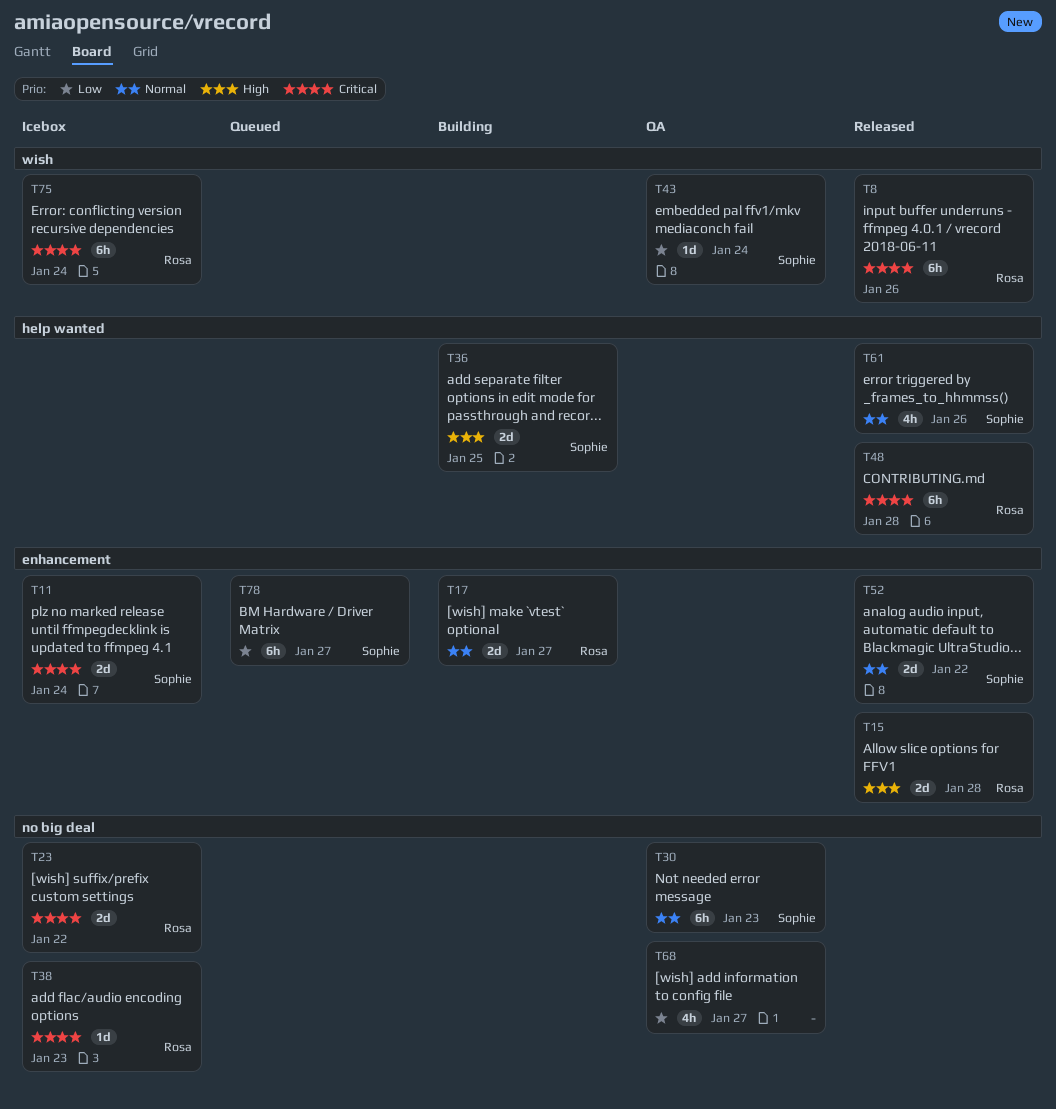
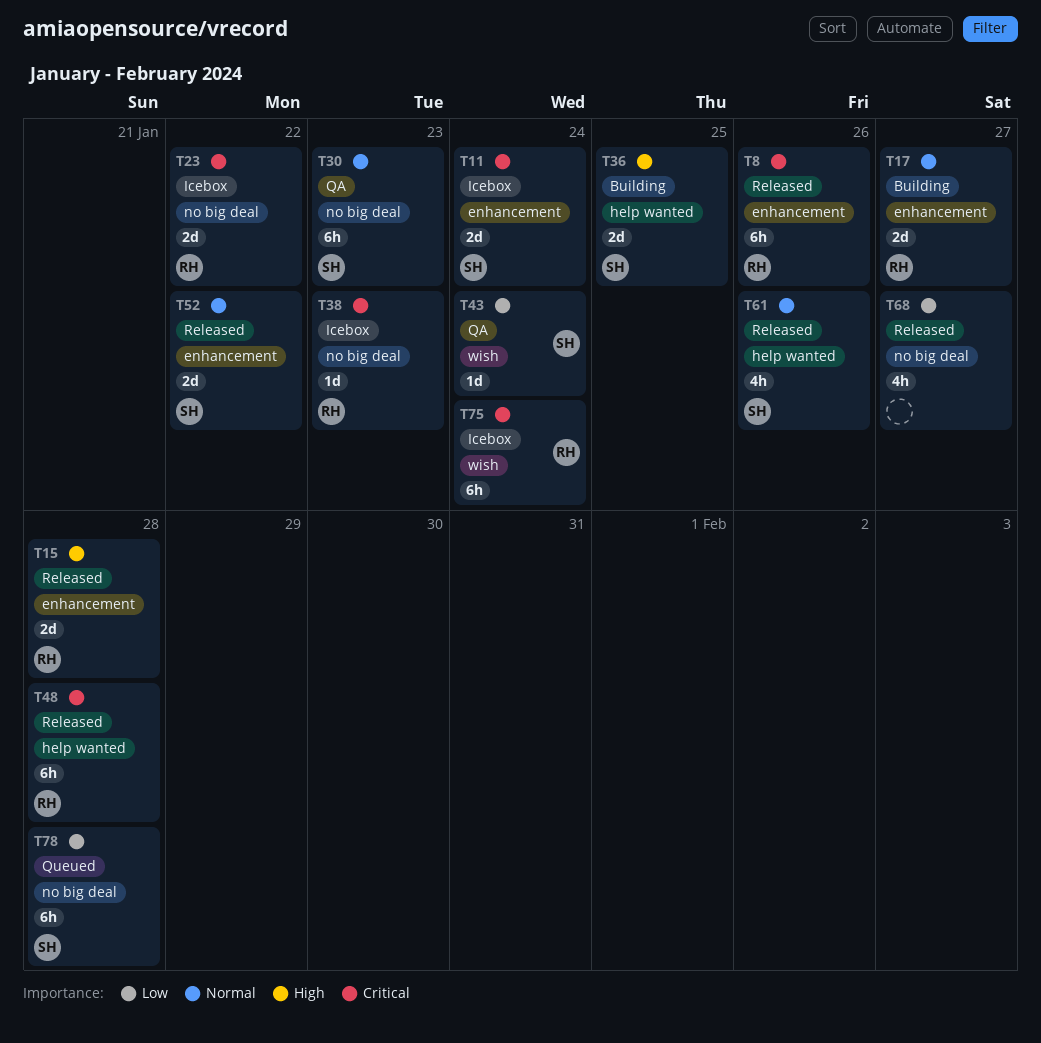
T8, label: wish -> enhancement
T68, status: QA -> Released
T78, label: enhancement -> no big deal
T78, day: Jan 27 -> Jan 28

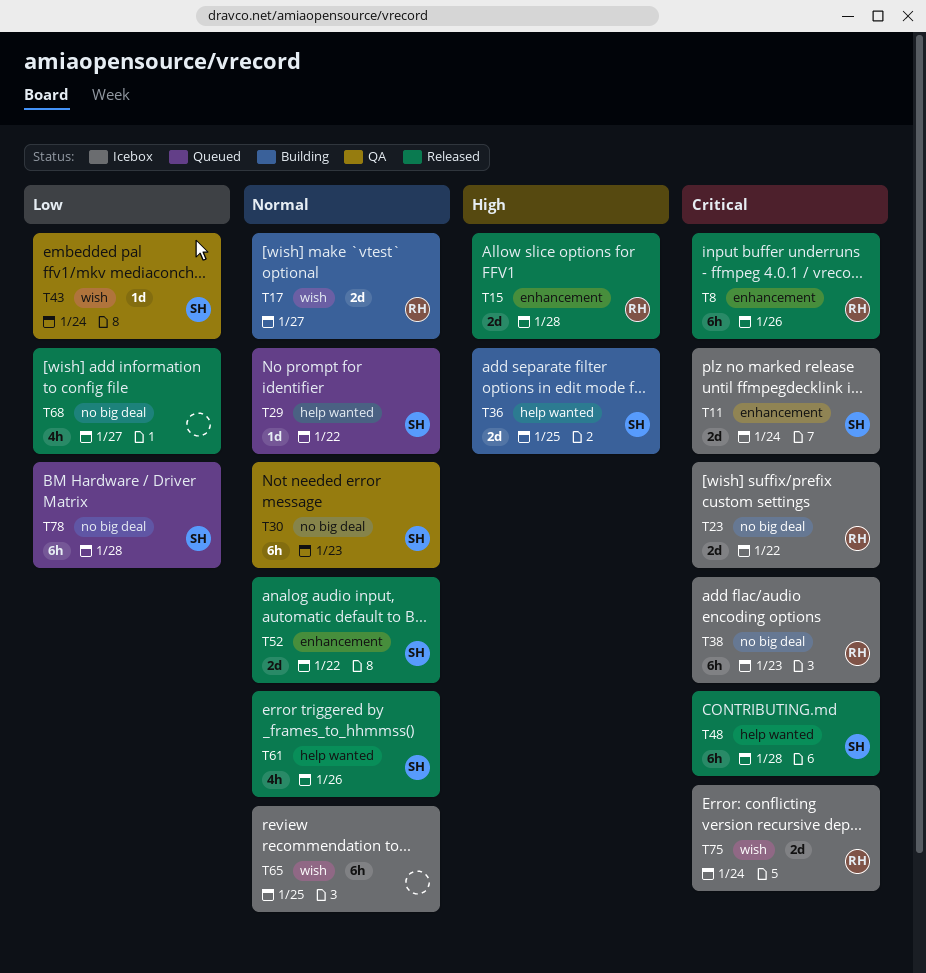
T17, label: enhancement -> wish
T29: none -> present
T38, estimate: 1d -> 6h
T48, owner: RH -> SH
T65: none -> present
T75, estimate: 6h -> 2d

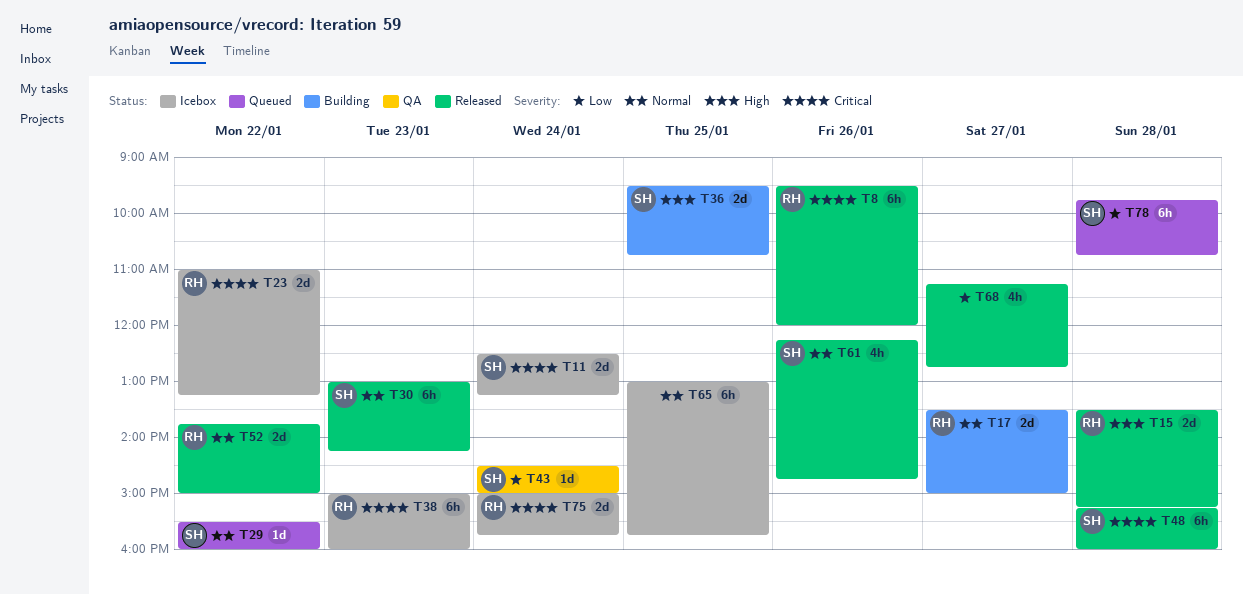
T30, status: QA -> Released
T52, owner: SH -> RH

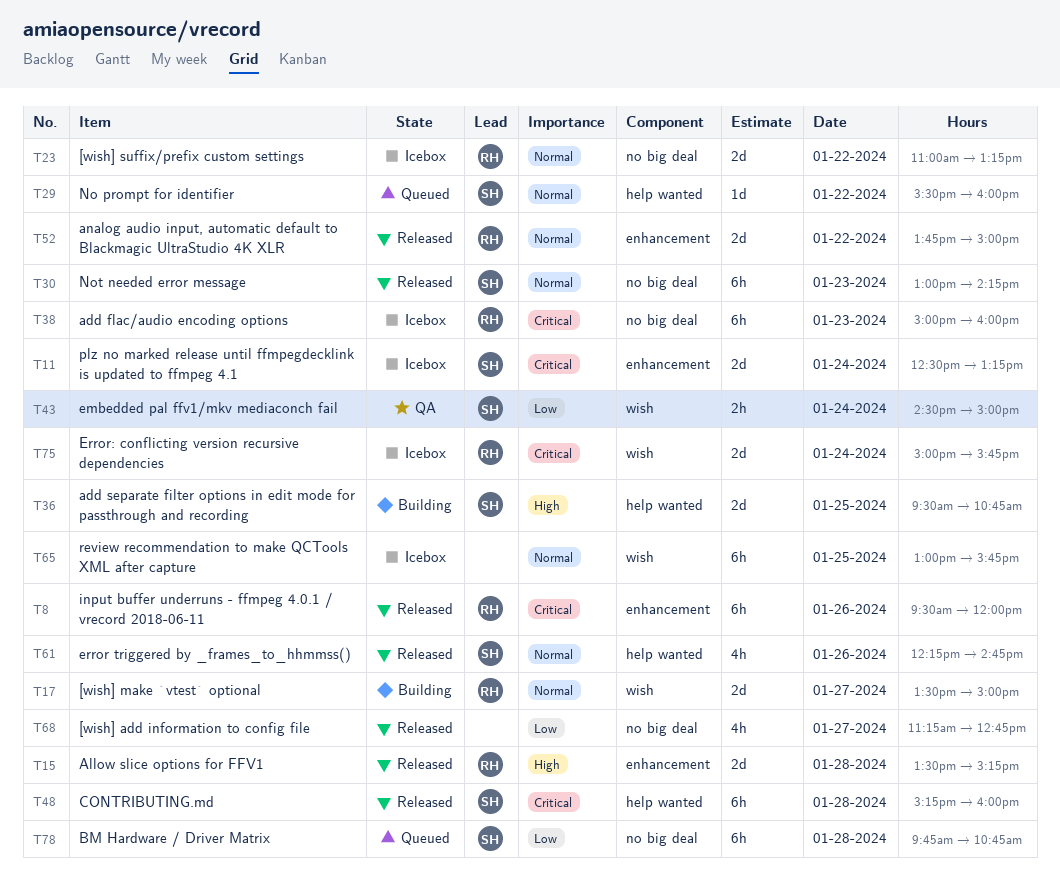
T23, priority: Critical -> Normal
T43, estimate: 1d -> 2h

